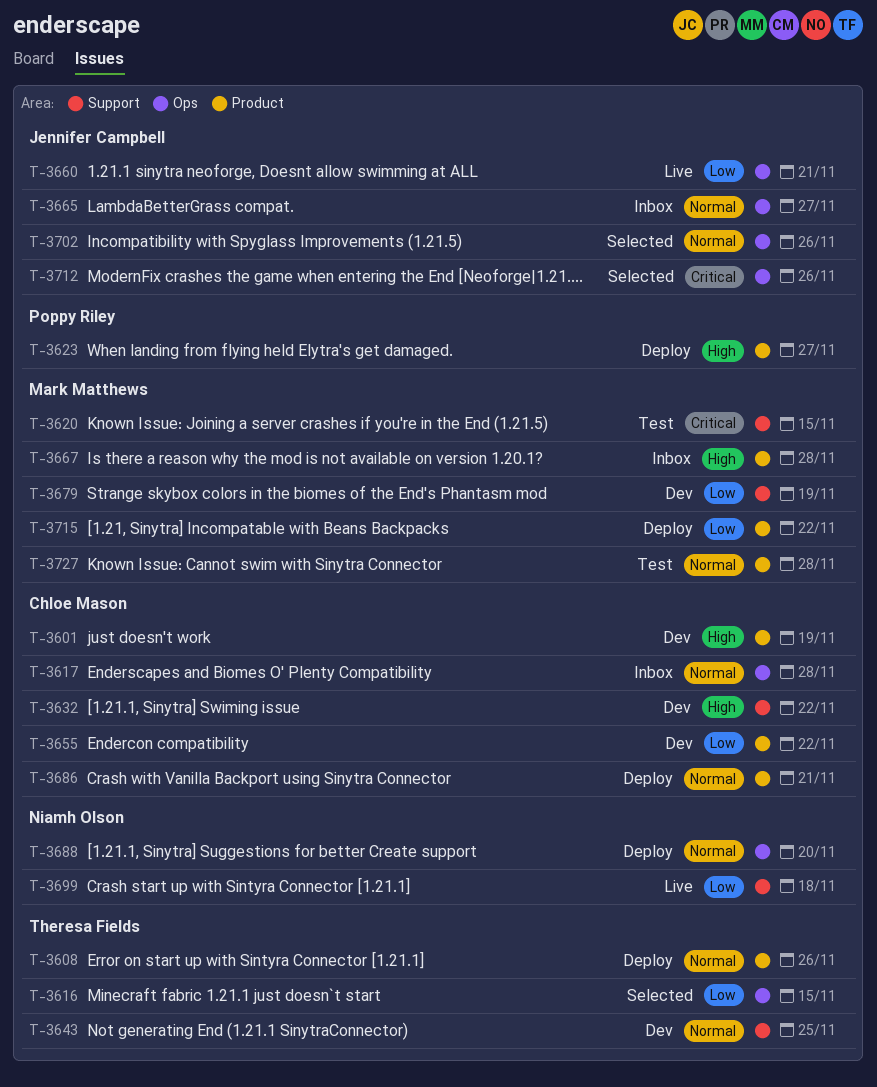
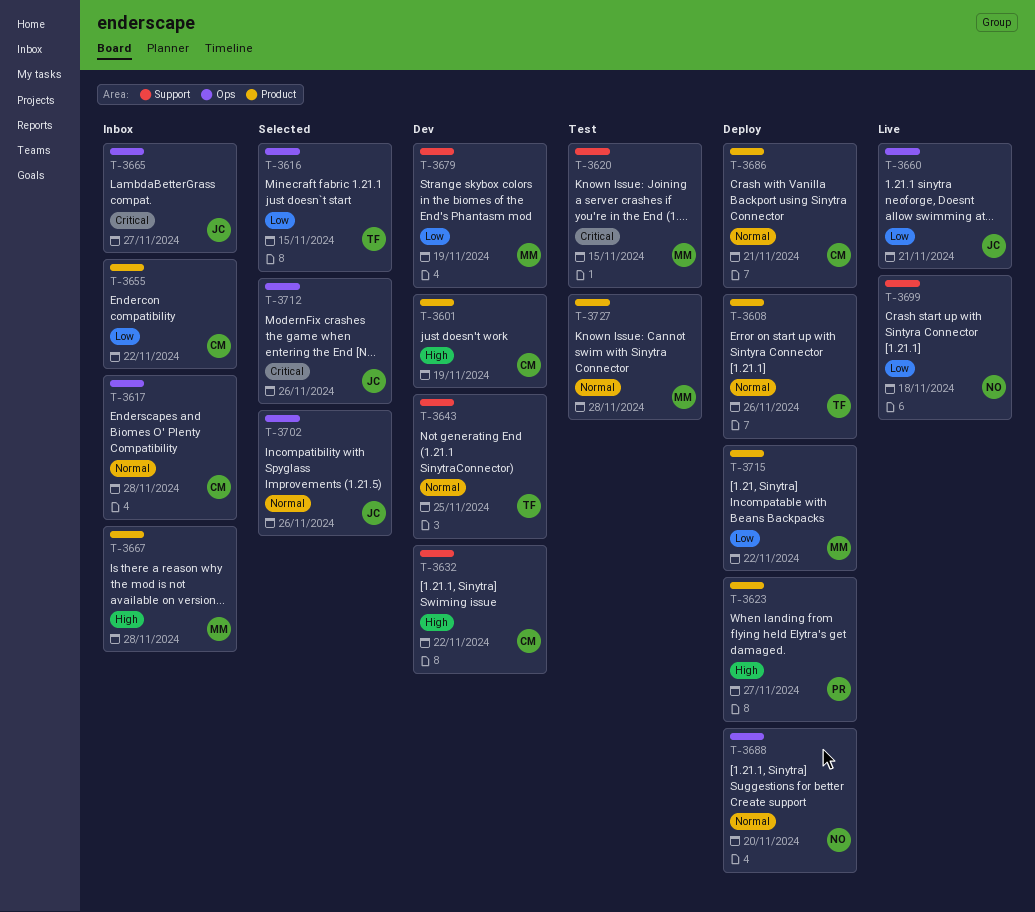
T-3655, status: Dev -> Inbox
T-3665, priority: Normal -> Critical

